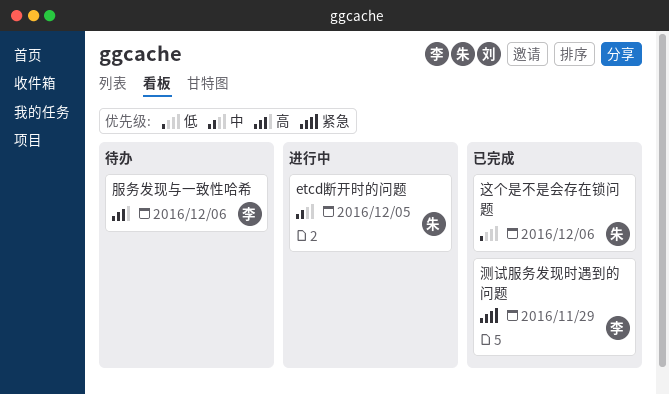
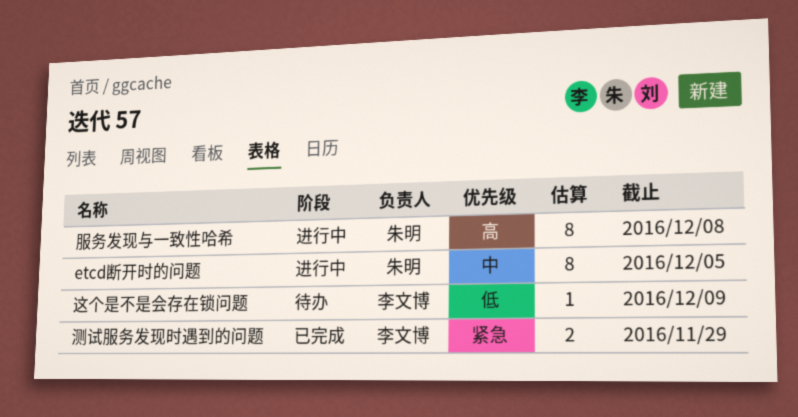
服务发现与一致性哈希, status: 待办 -> 进行中
服务发现与一致性哈希, owner: 李文博 -> 朱明
服务发现与一致性哈希, due: Dec 6 -> Dec 8
这个是不是会存在锁问题, status: 已完成 -> 待办
这个是不是会存在锁问题, owner: 朱明 -> 李文博
这个是不是会存在锁问题, due: Dec 6 -> Dec 9

